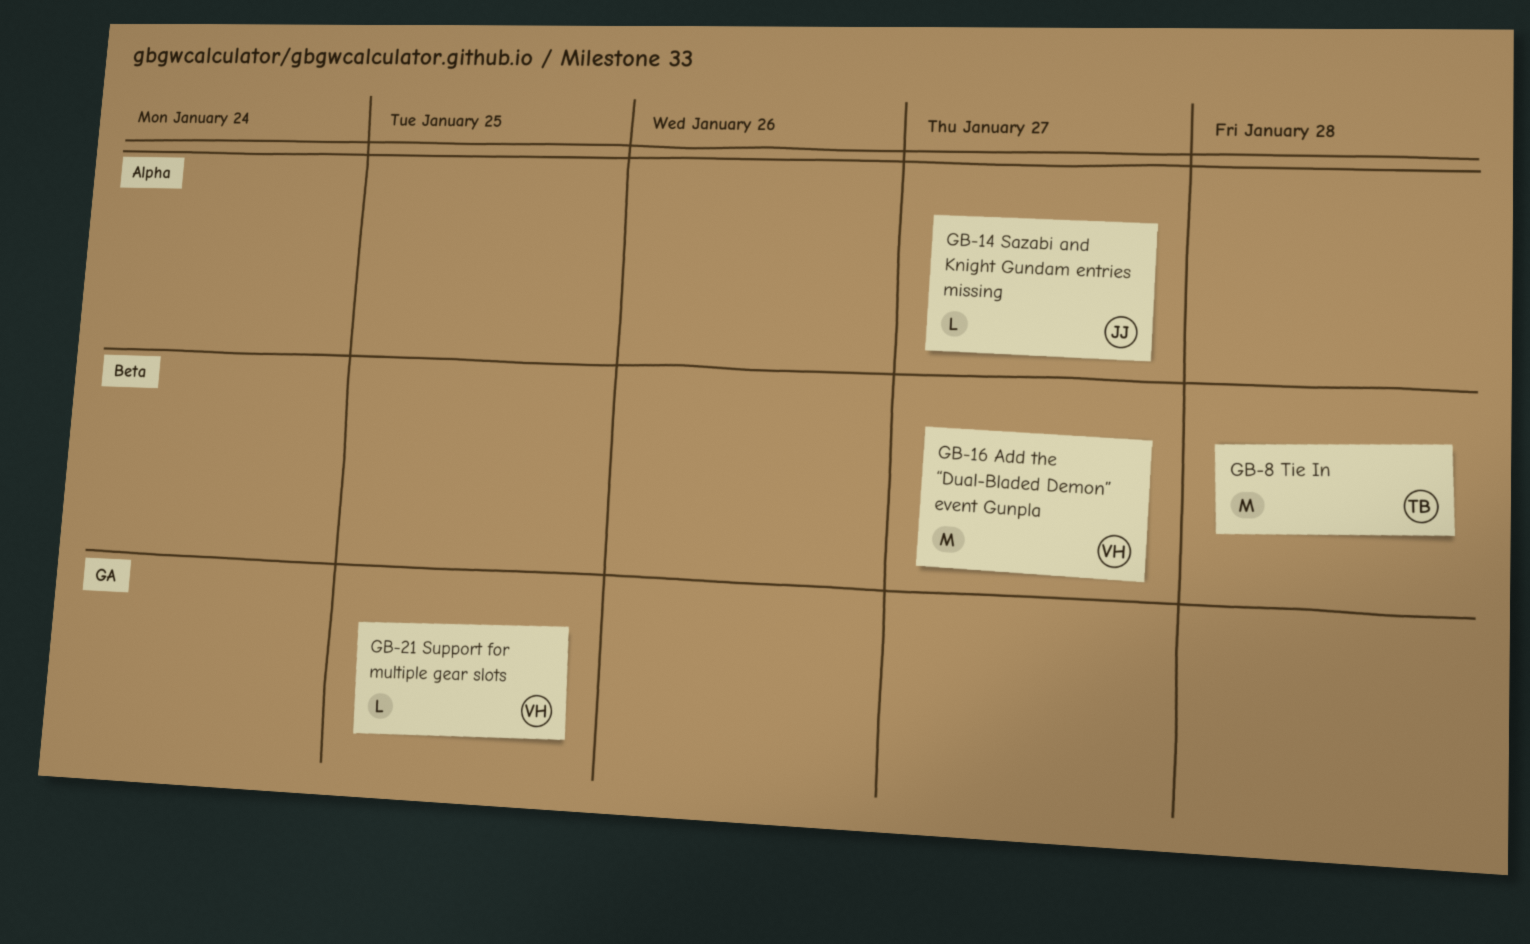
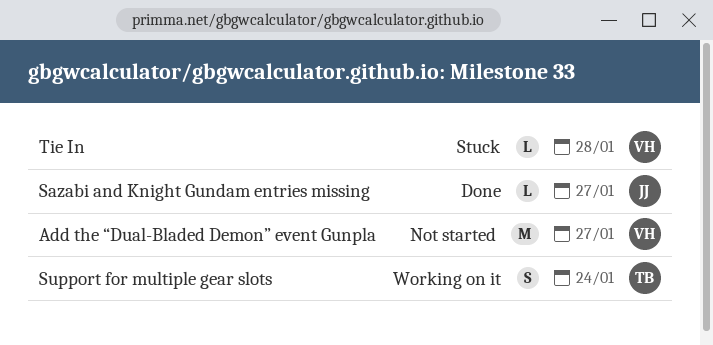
Support for multiple gear slots, owner: VH -> TB
Support for multiple gear slots, estimate: L -> S
Support for multiple gear slots, due: Jan 25 -> Jan 24
Tie In, owner: TB -> VH
Tie In, estimate: M -> L

